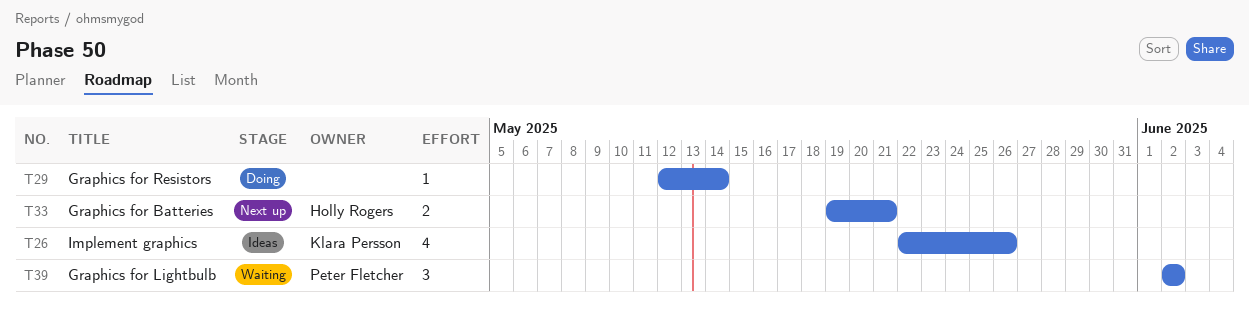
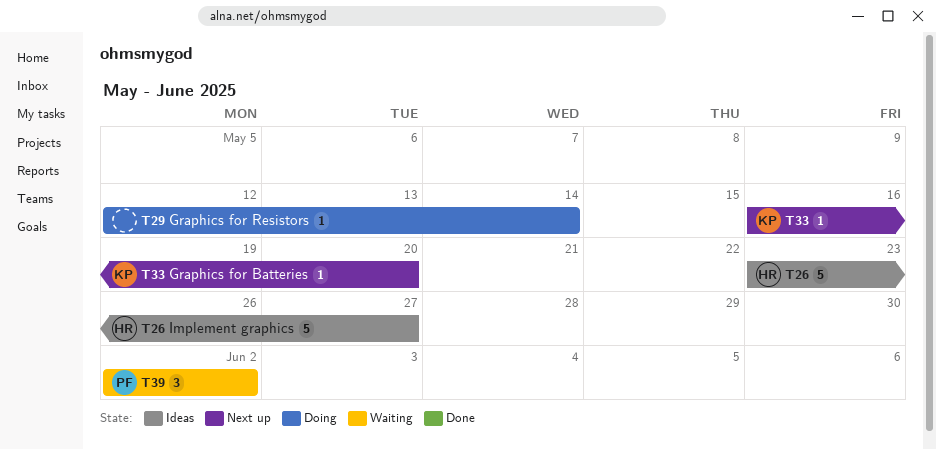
T26, owner: Klara Persson -> Holly Rogers
T26, estimate: 4 -> 5
T26, start: May 22 -> May 23
T26, due: May 26 -> May 27
T33, owner: Holly Rogers -> Klara Persson
T33, estimate: 2 -> 1
T33, start: May 19 -> May 16
T33, due: May 21 -> May 20

